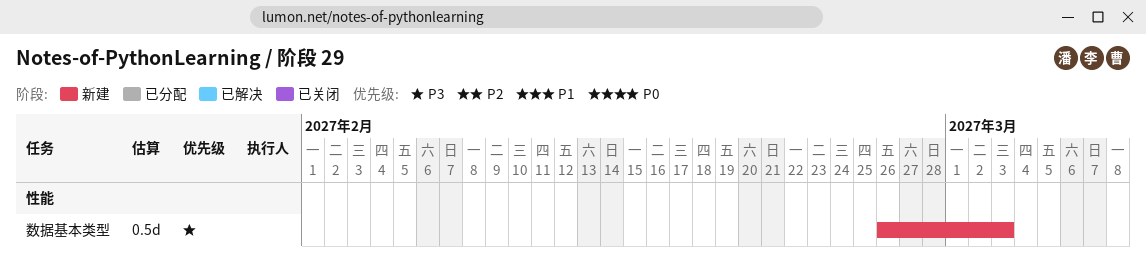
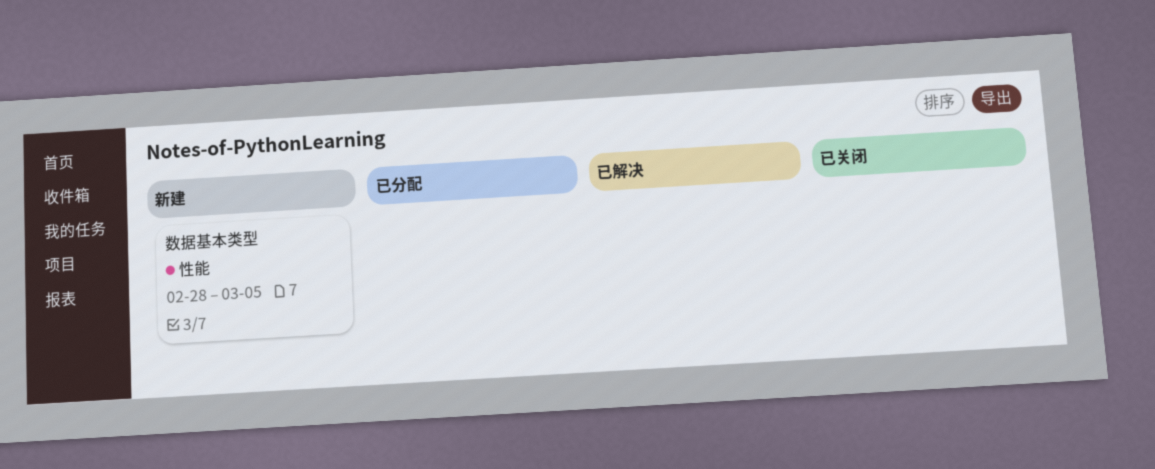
数据基本类型, start: Feb 26 -> Feb 28
数据基本类型, due: Mar 3 -> Mar 5

